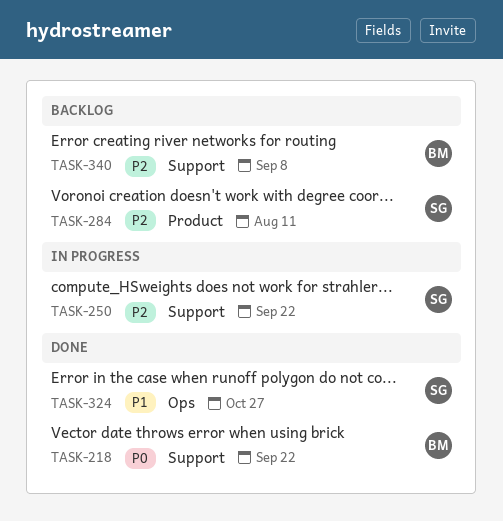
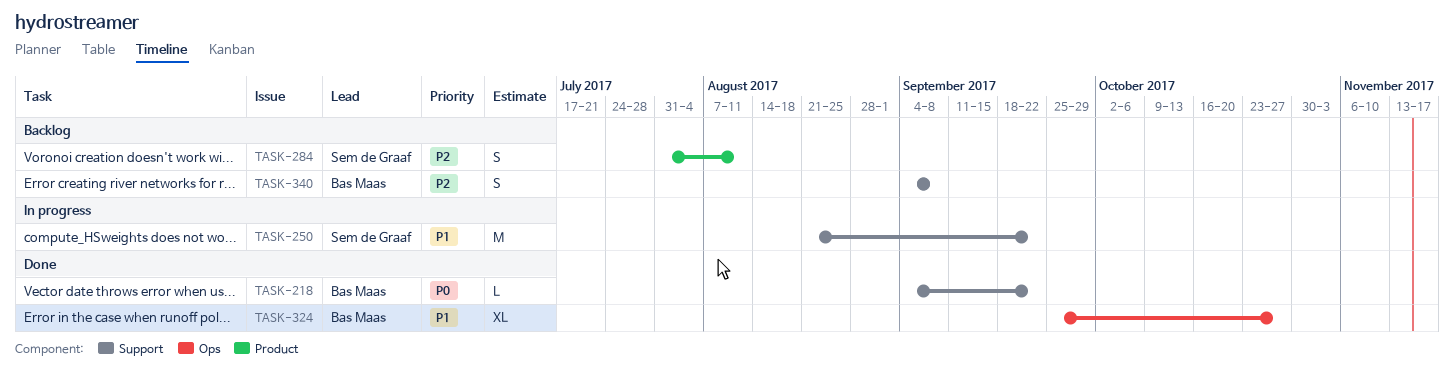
TASK-250, priority: P2 -> P1
TASK-324, owner: Sem de Graaf -> Bas Maas

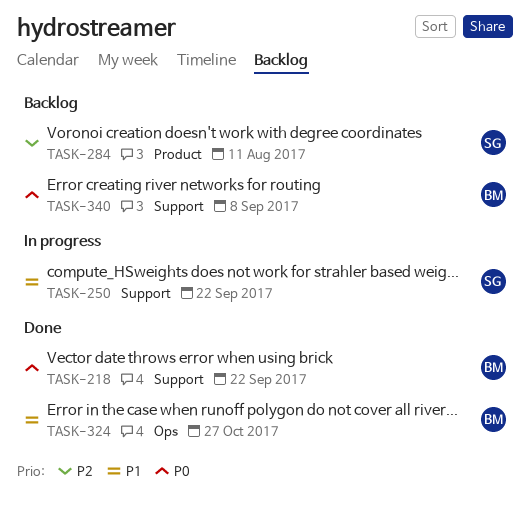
TASK-340, priority: P2 -> P0

